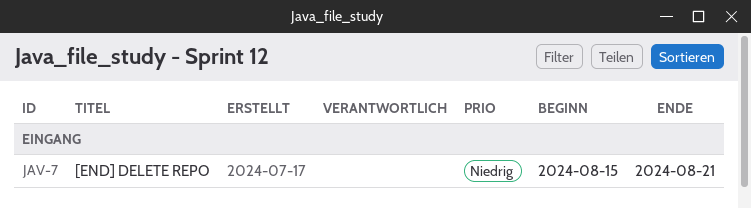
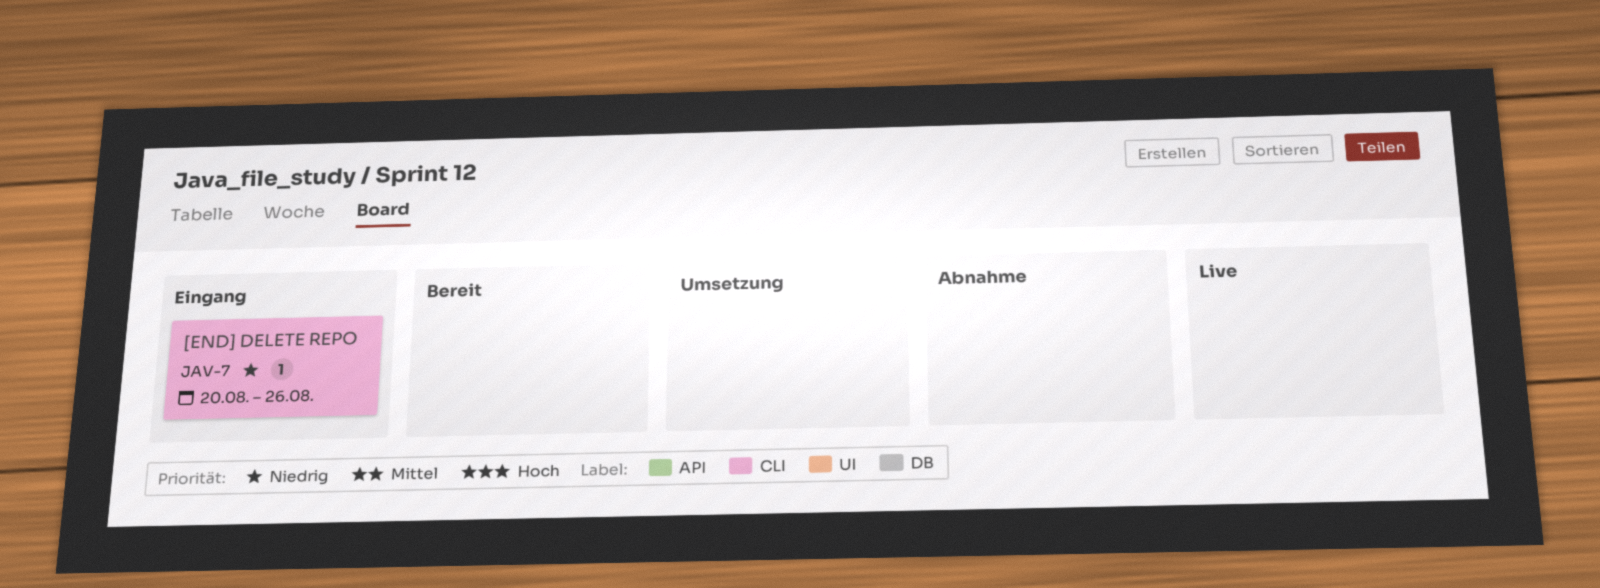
JAV-7, start: Aug 15 -> Aug 20
JAV-7, due: Aug 21 -> Aug 26

